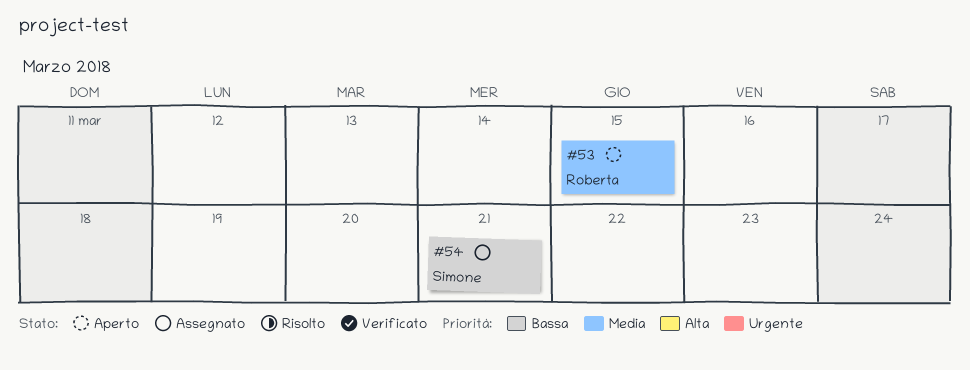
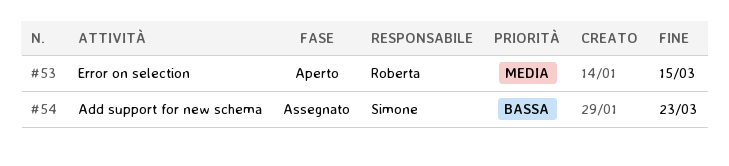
#54, due: Mar 21 -> Mar 23

